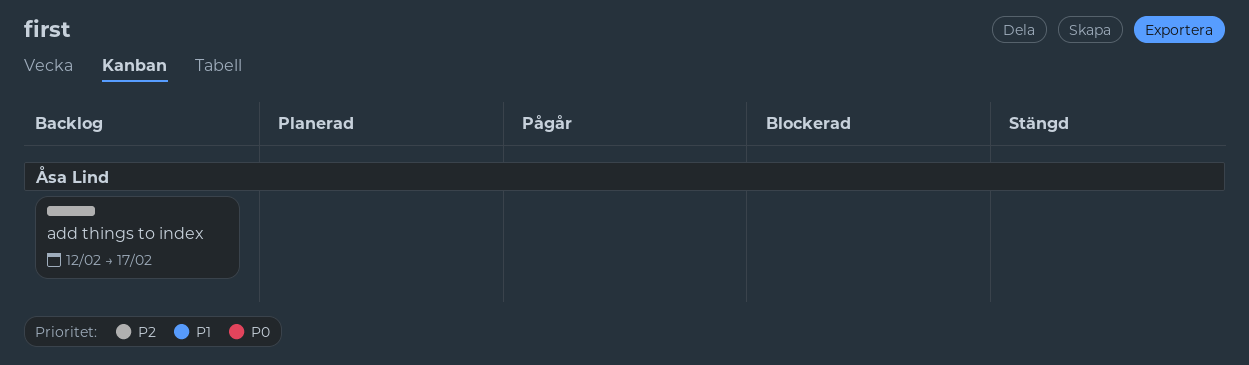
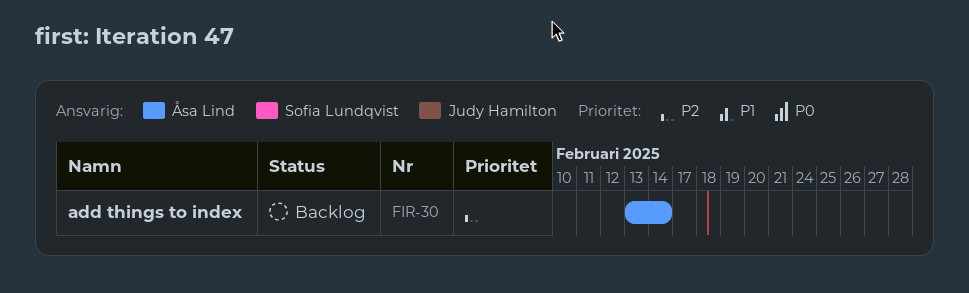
add things to index, start: Feb 12 -> Feb 13
add things to index, due: Feb 17 -> Feb 14

